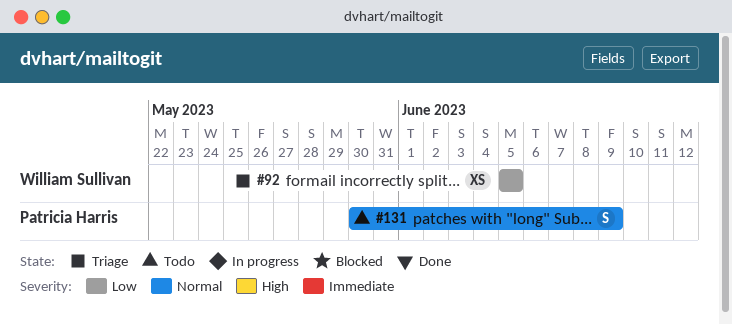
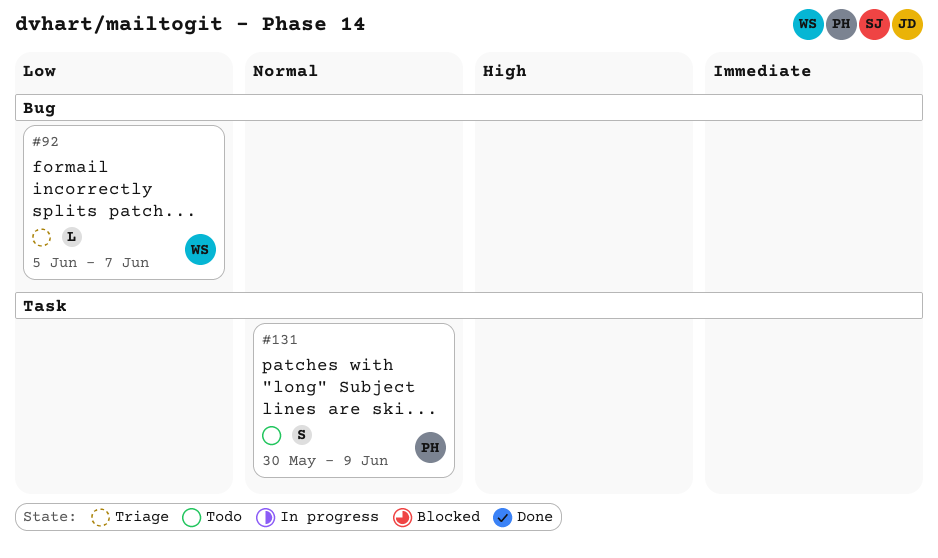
#92, estimate: XS -> L
#92, due: Jun 5 -> Jun 7

